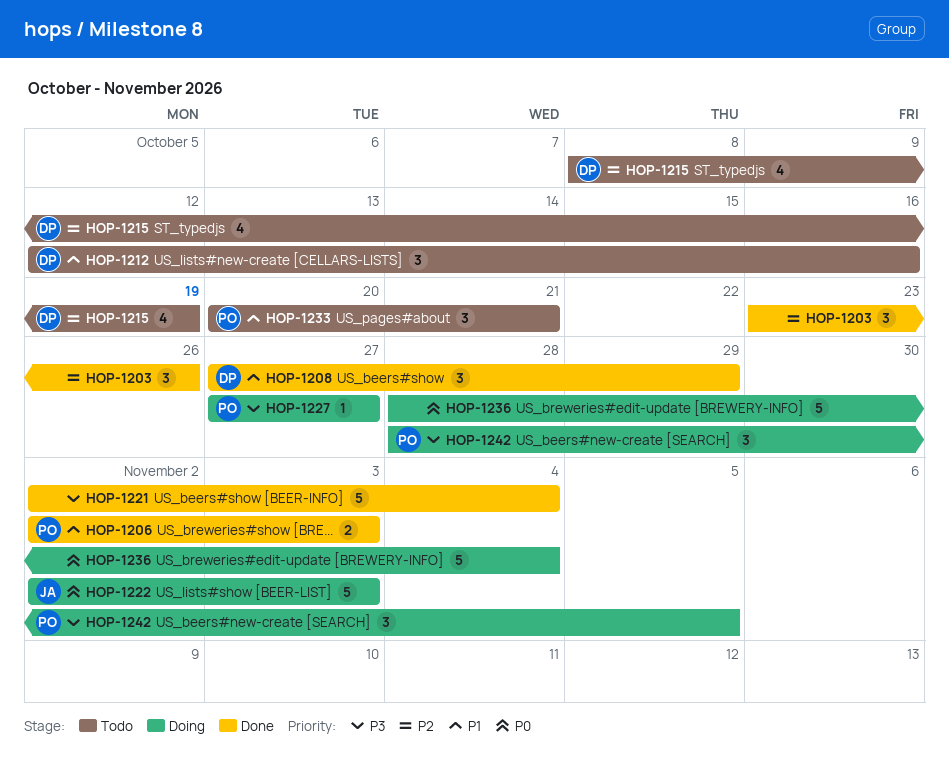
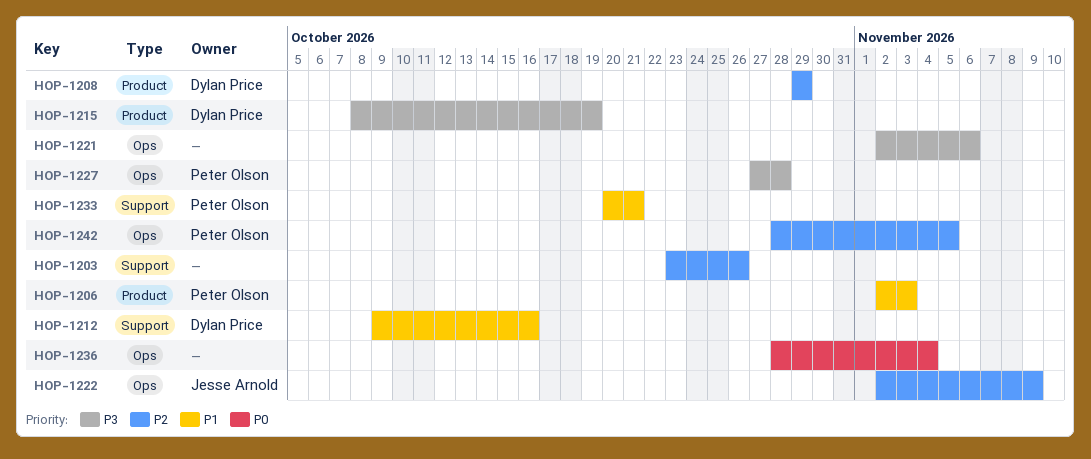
HOP-1208, priority: P1 -> P2
HOP-1208, start: Oct 27 -> Oct 29
HOP-1212, start: Oct 12 -> Oct 9
HOP-1215, priority: P2 -> P3
HOP-1221, due: Nov 4 -> Nov 6
HOP-1222, priority: P0 -> P2
HOP-1222, due: Nov 3 -> Nov 9
HOP-1227, due: Oct 27 -> Oct 28
HOP-1242, priority: P3 -> P2

